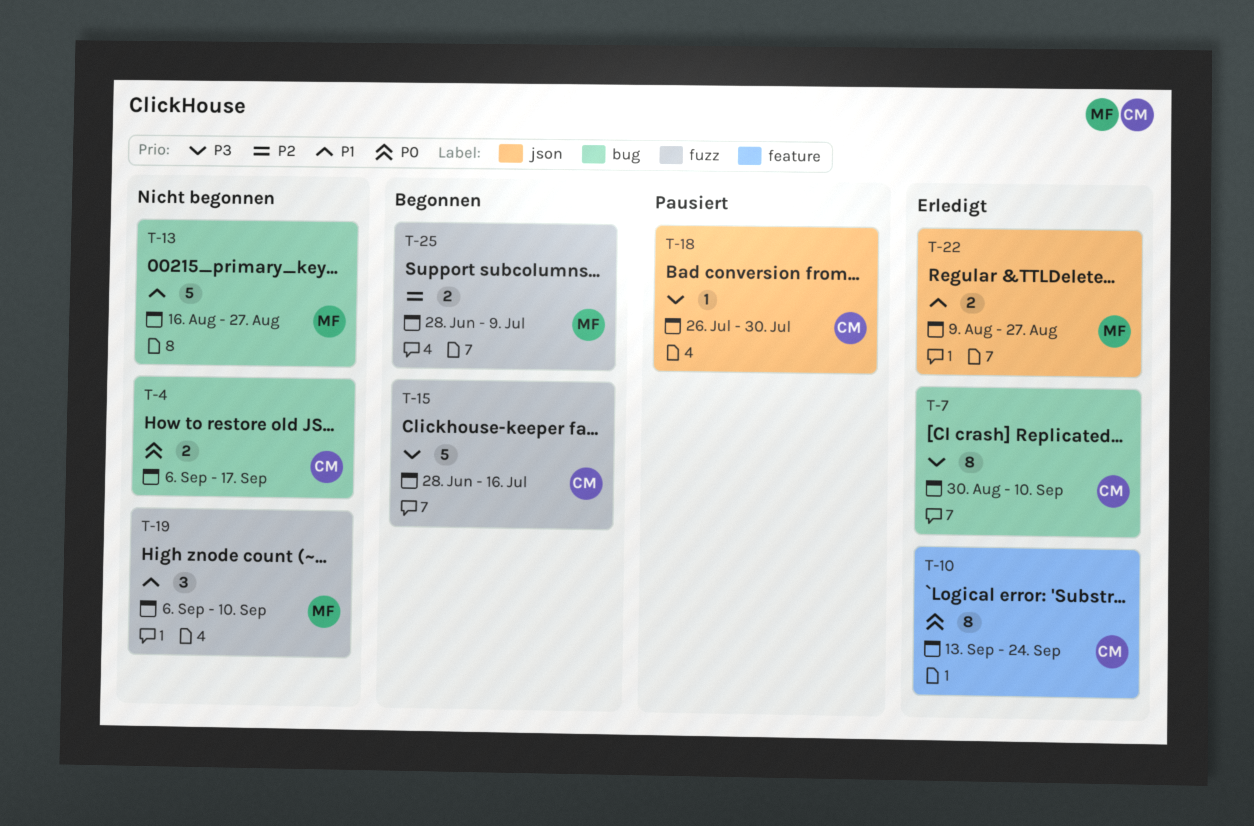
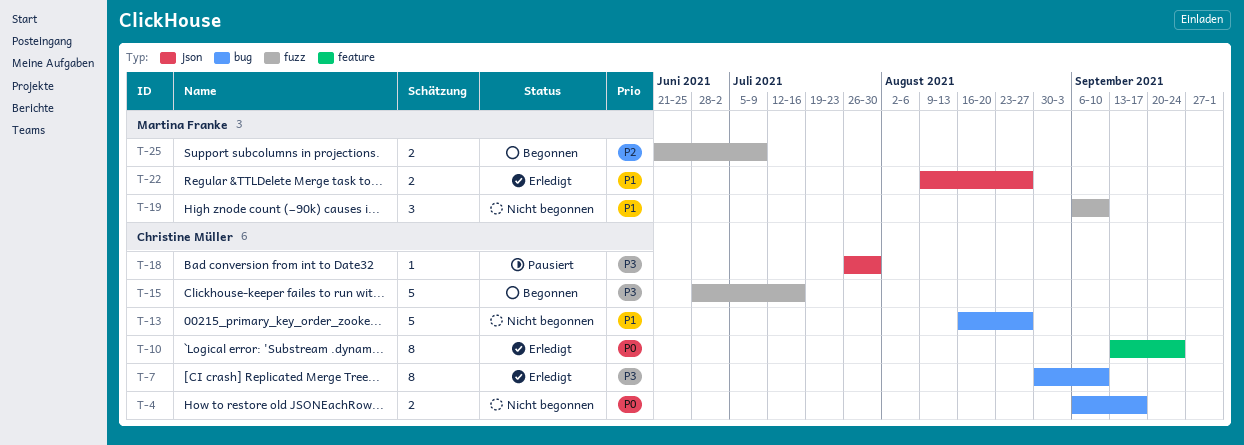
T-13, owner: Martina Franke -> Christine Müller
T-25, start: Jun 28 -> Jun 21

